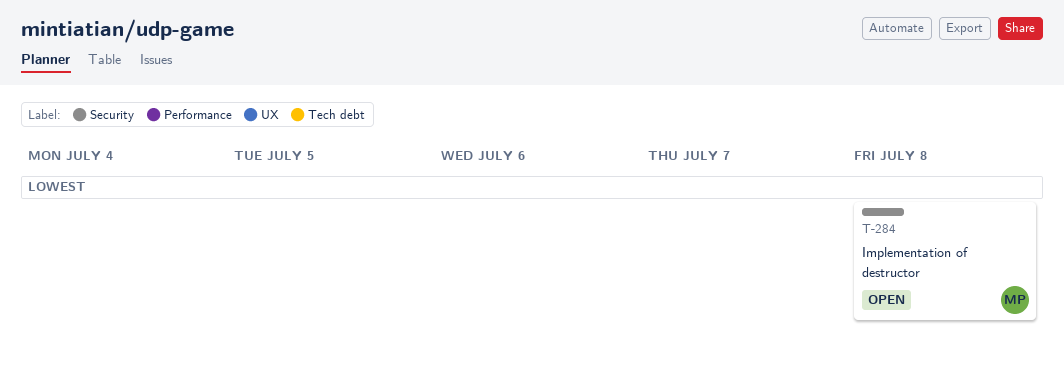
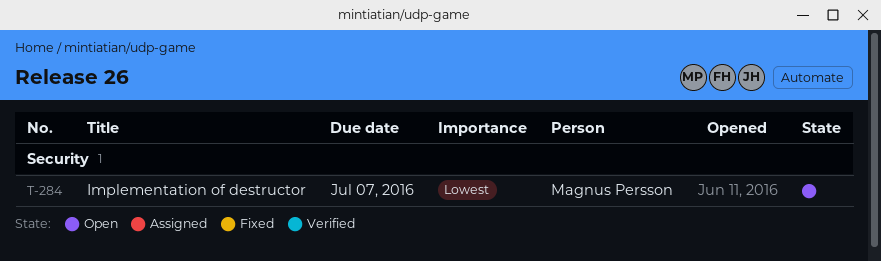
T-284, due: Jul 8 -> Jul 7

